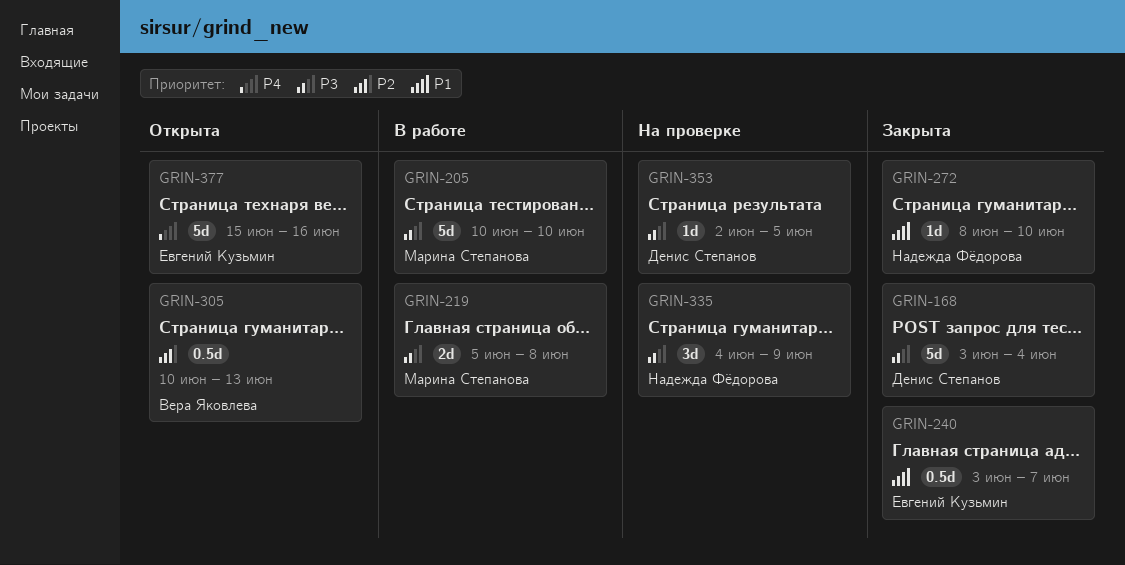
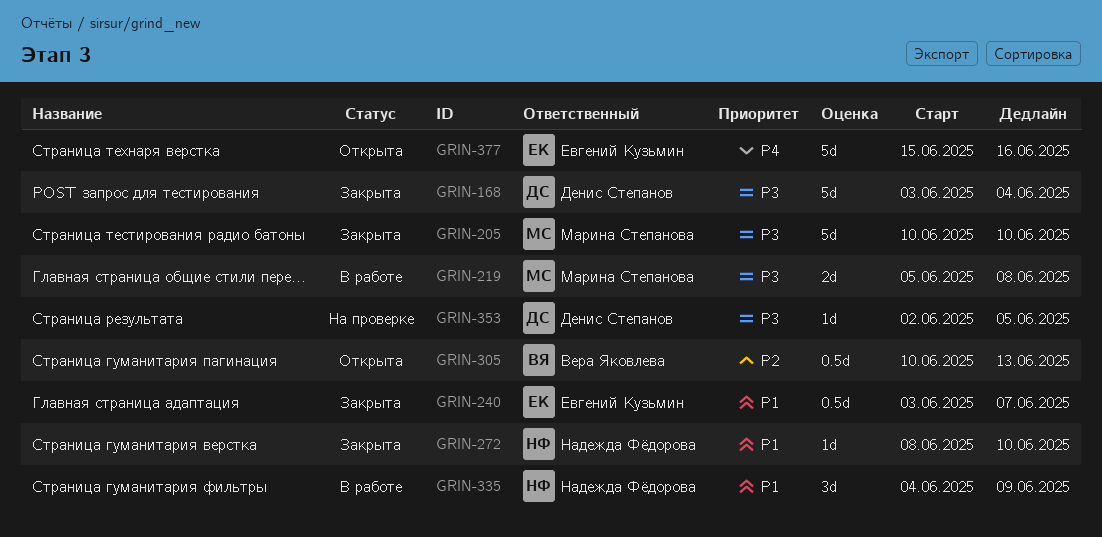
GRIN-205, status: В работе -> Закрыта
GRIN-335, status: На проверке -> В работе
GRIN-335, priority: P3 -> P1

